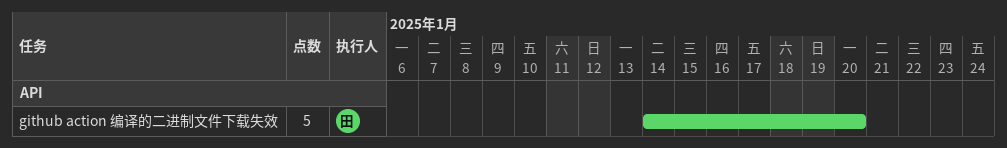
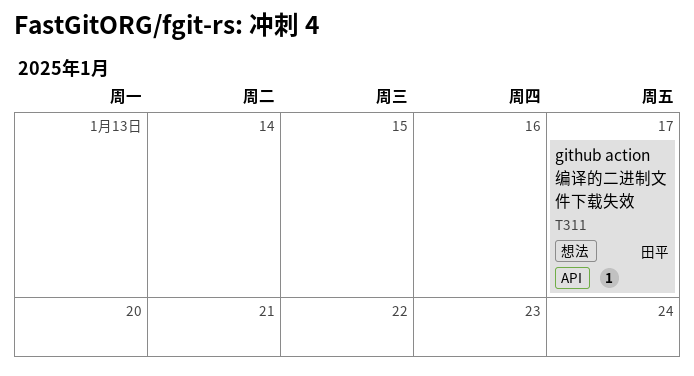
github action 编译的二进制文件下载失效, estimate: 5 -> 1
github action 编译的二进制文件下载失效, due: Jan 20 -> Jan 17

